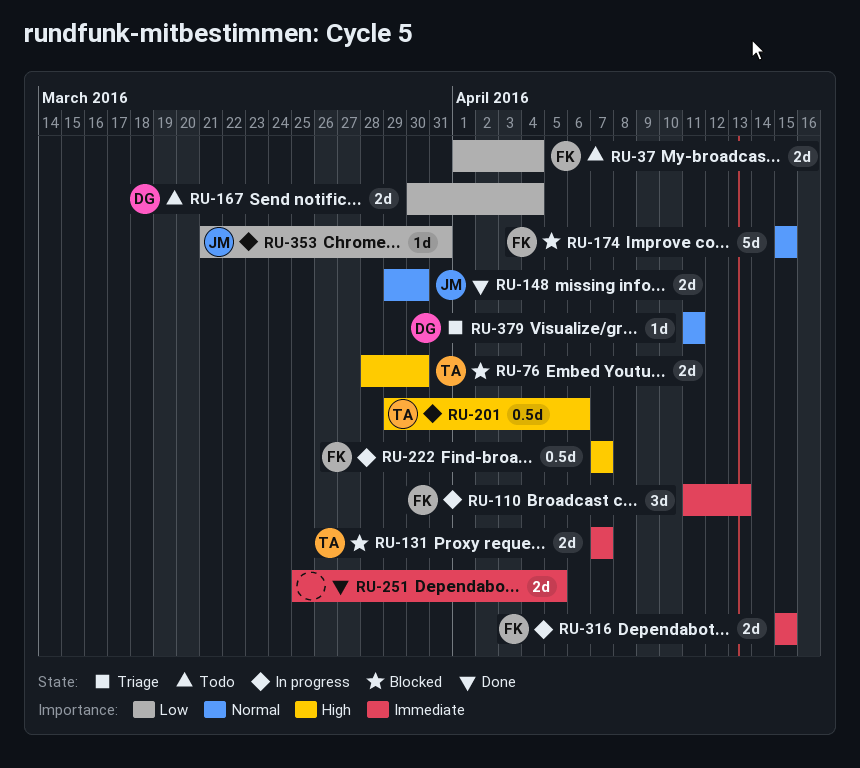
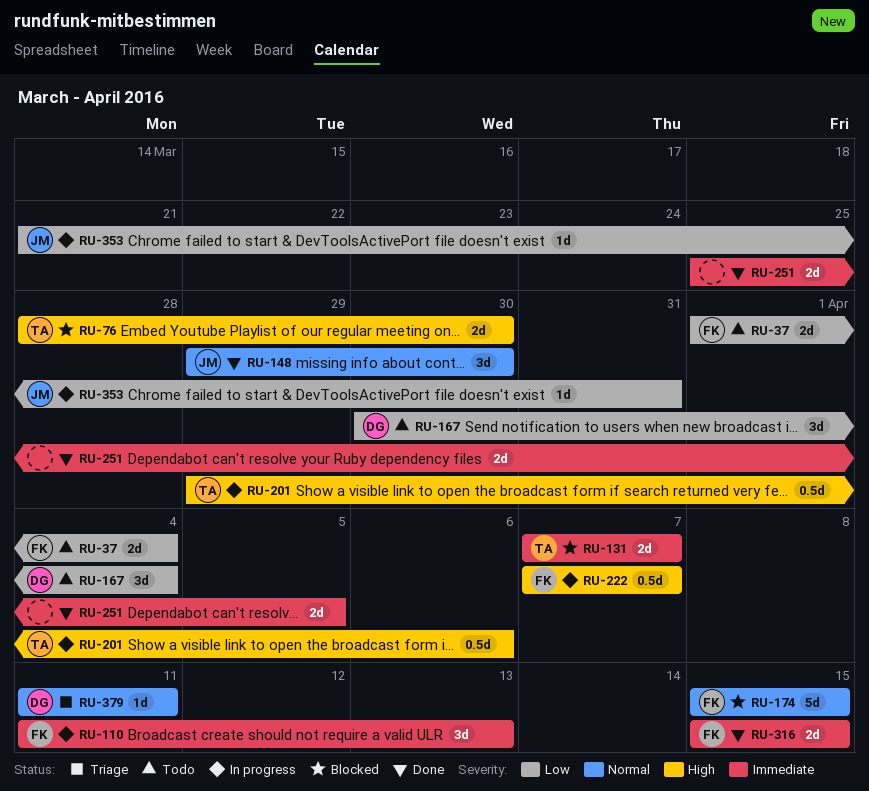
RU-148, estimate: 2d -> 3d
RU-167, estimate: 2d -> 3d
RU-316, status: In progress -> Done

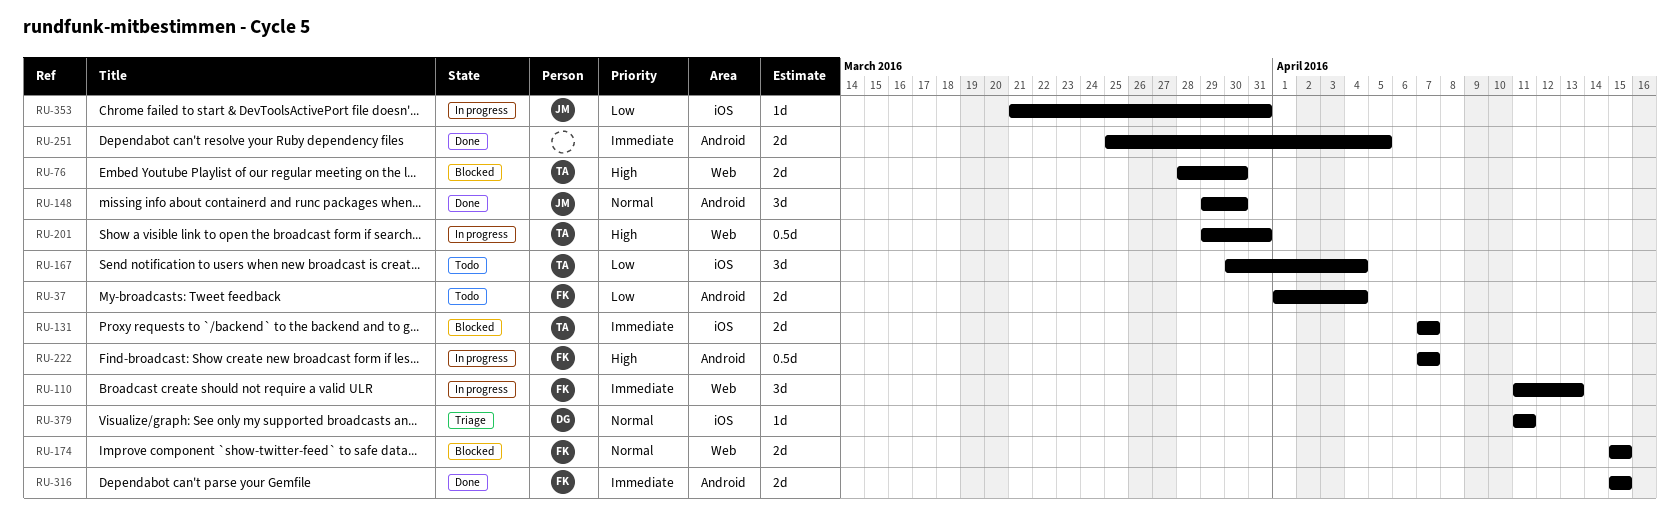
RU-167, owner: DG -> TA
RU-174, estimate: 5d -> 2d
RU-201, due: Apr 6 -> Mar 31

